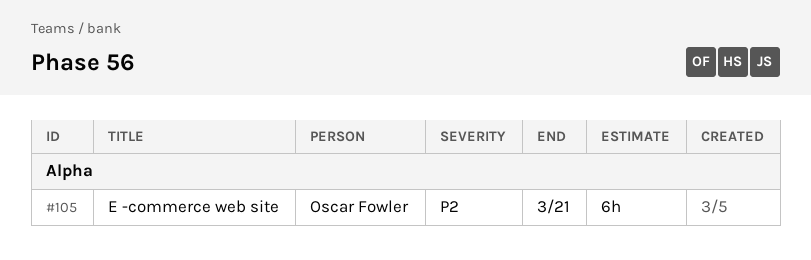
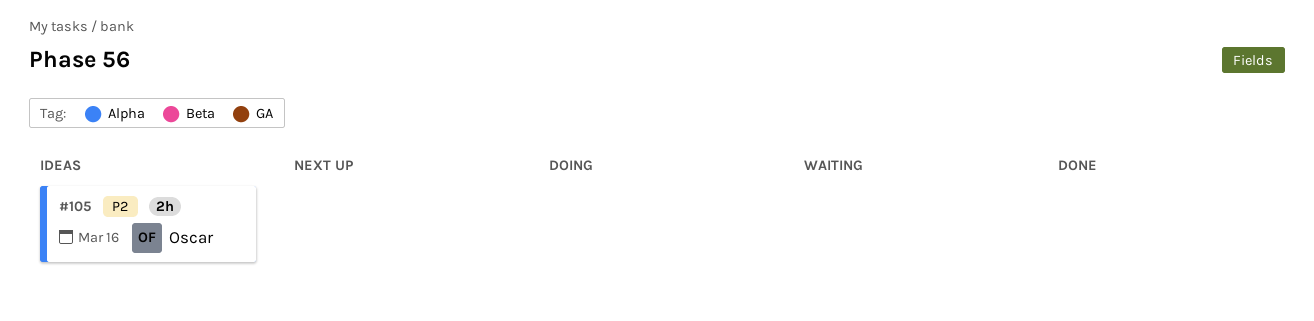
#105, estimate: 6h -> 2h
#105, due: Mar 21 -> Mar 16

